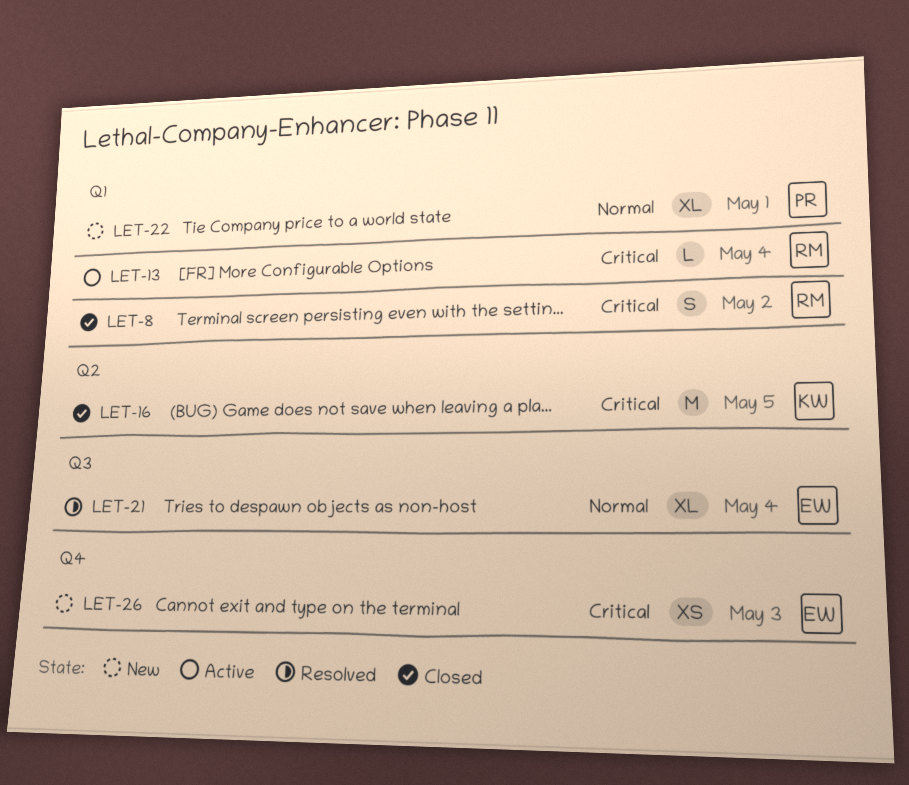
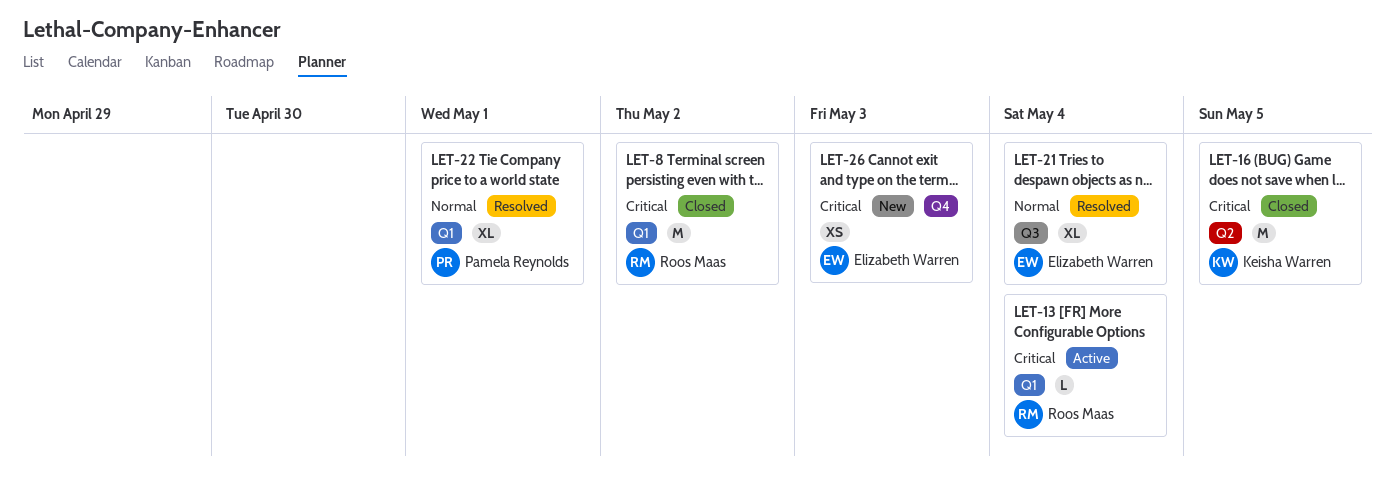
LET-8, estimate: S -> M
LET-22, status: New -> Resolved

